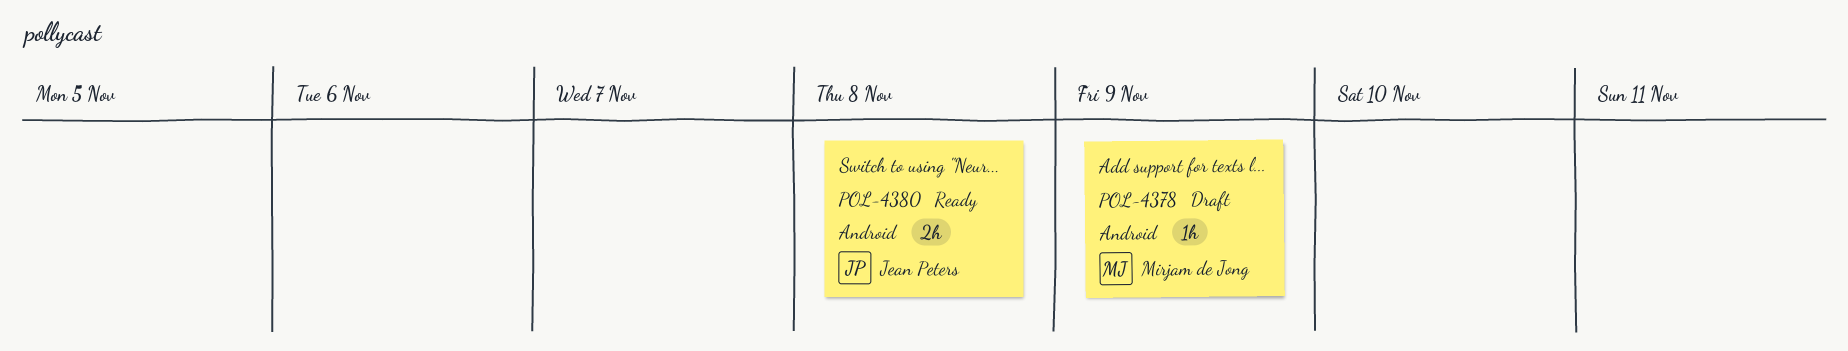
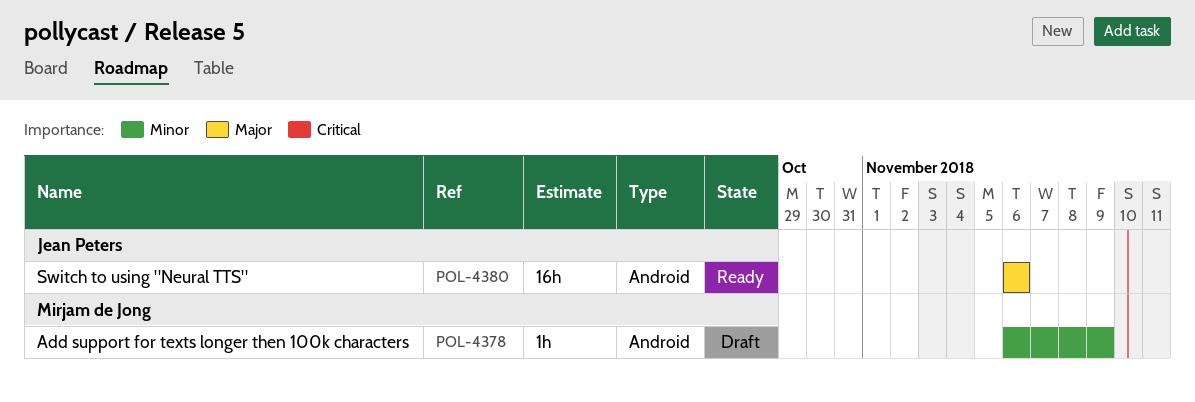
POL-4380, estimate: 2h -> 16h
POL-4380, due: Nov 8 -> Nov 6

